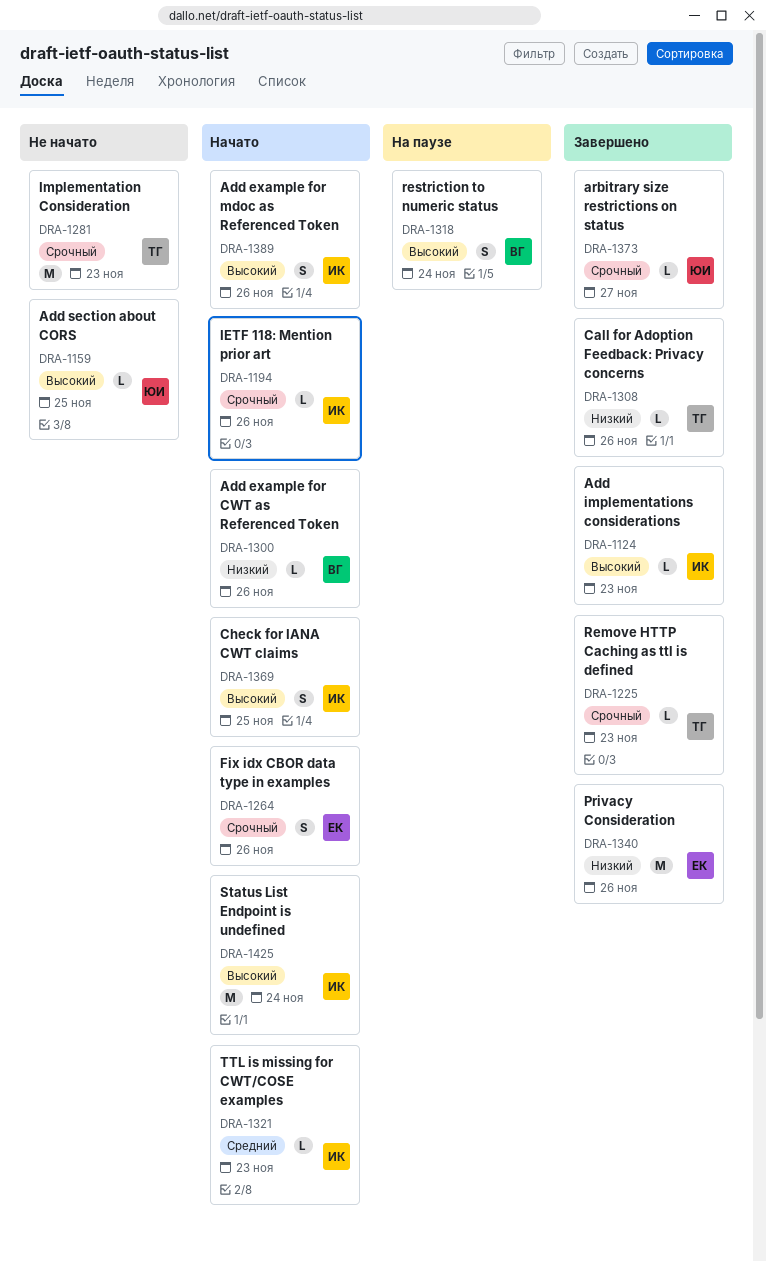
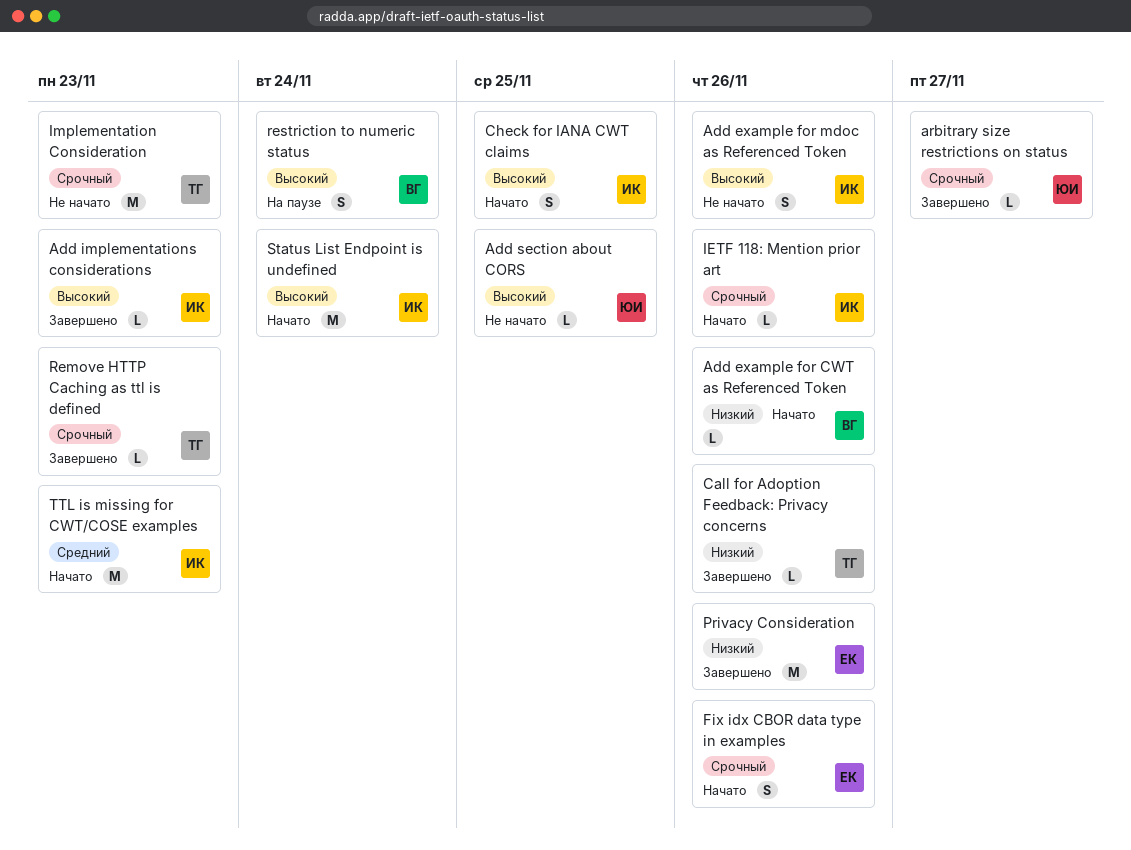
Add example for mdoc as Referenced Token, status: Начато -> Не начато
TTL is missing for CWT/COSE examples, estimate: L -> M

